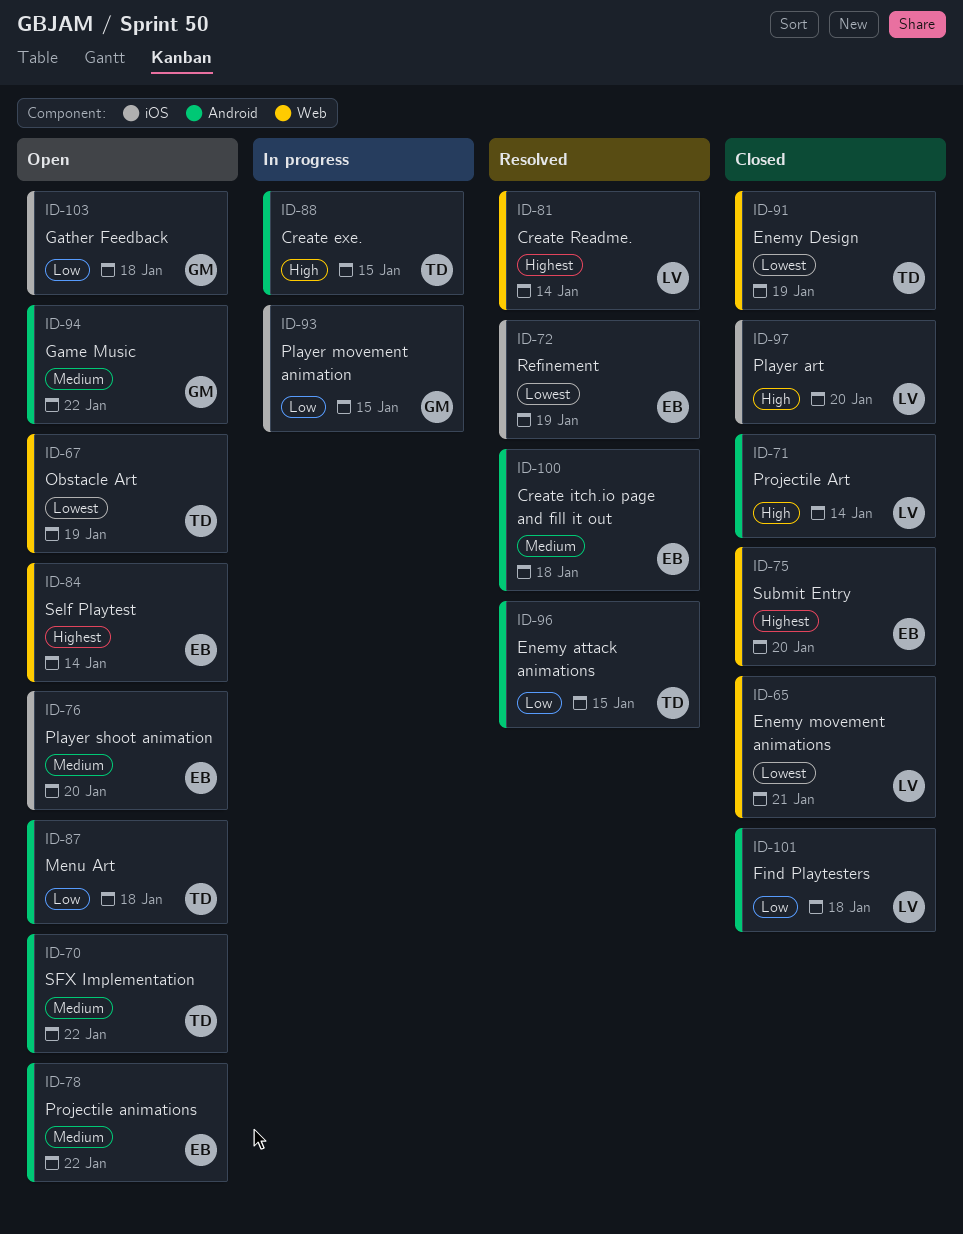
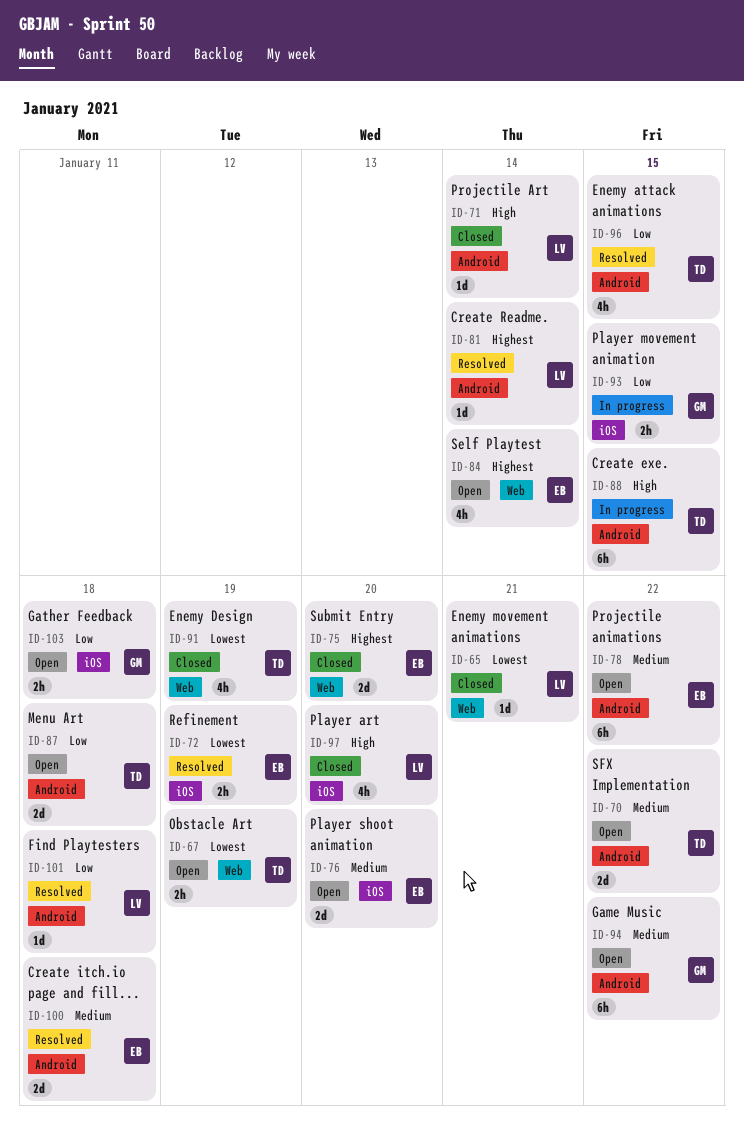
ID-81, label: Web -> Android
ID-101, status: Closed -> Resolved

